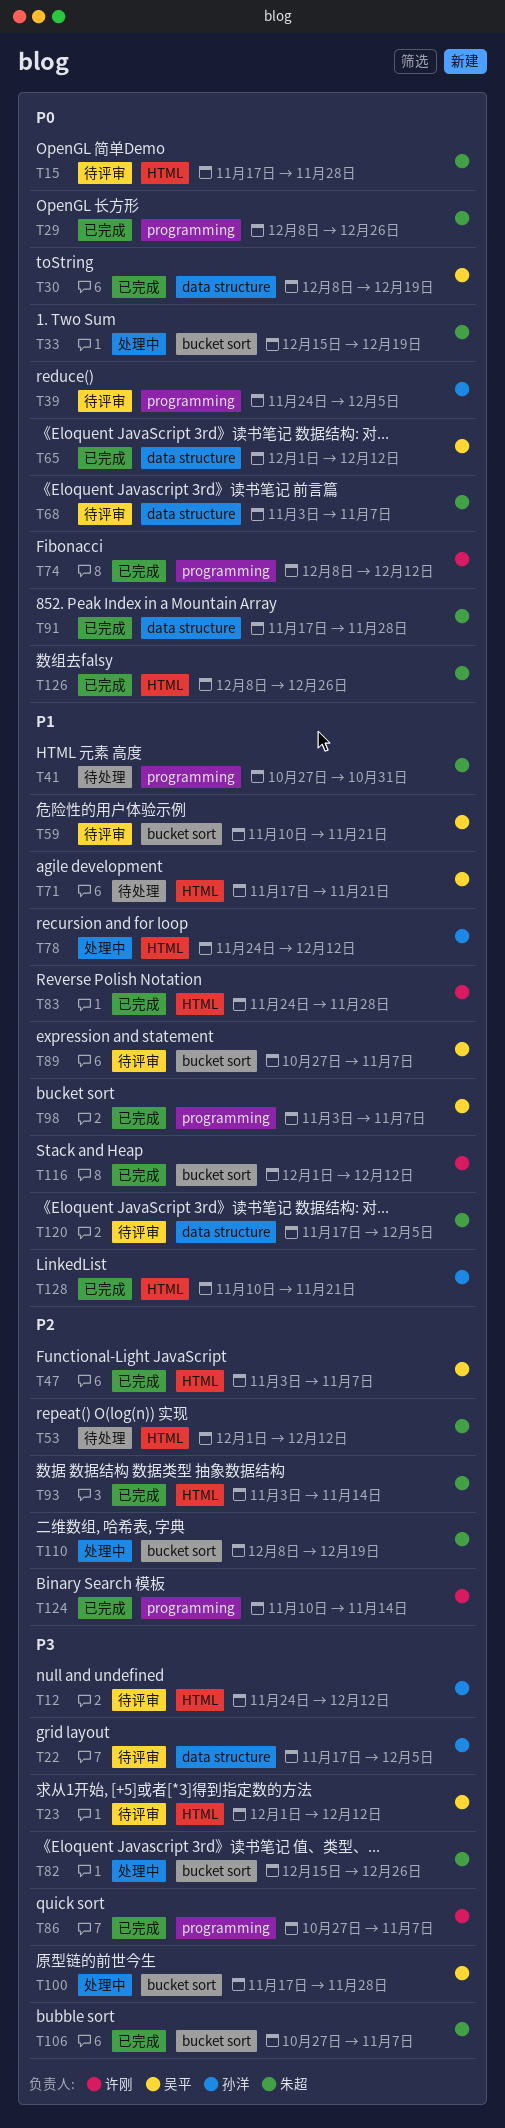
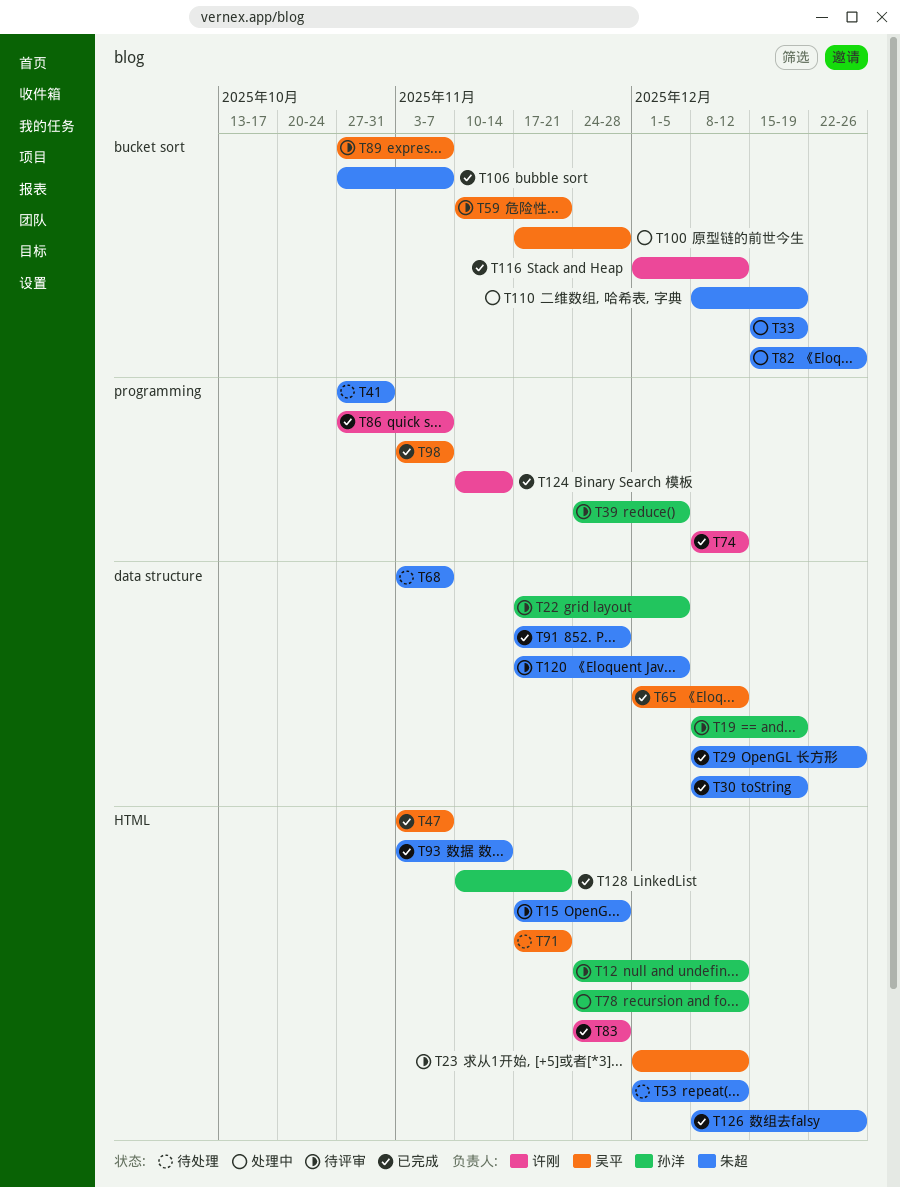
T19: none -> present
T29, label: programming -> data structure
T30, owner: 吴平 -> 朱超
T68, status: 待评审 -> 待处理

